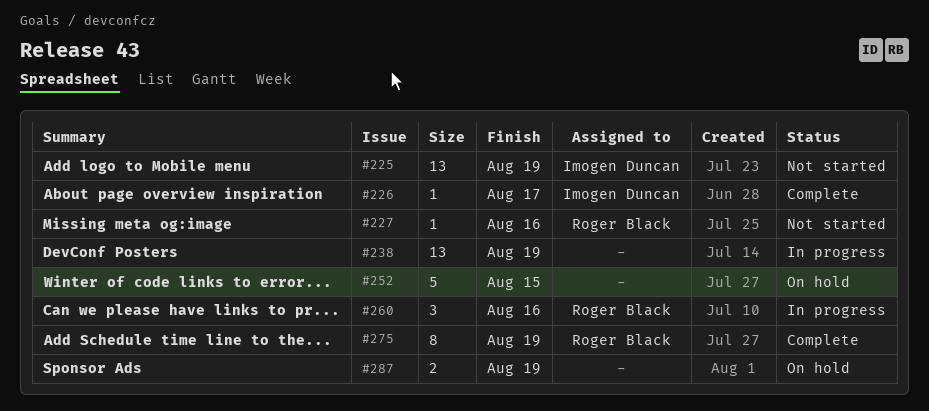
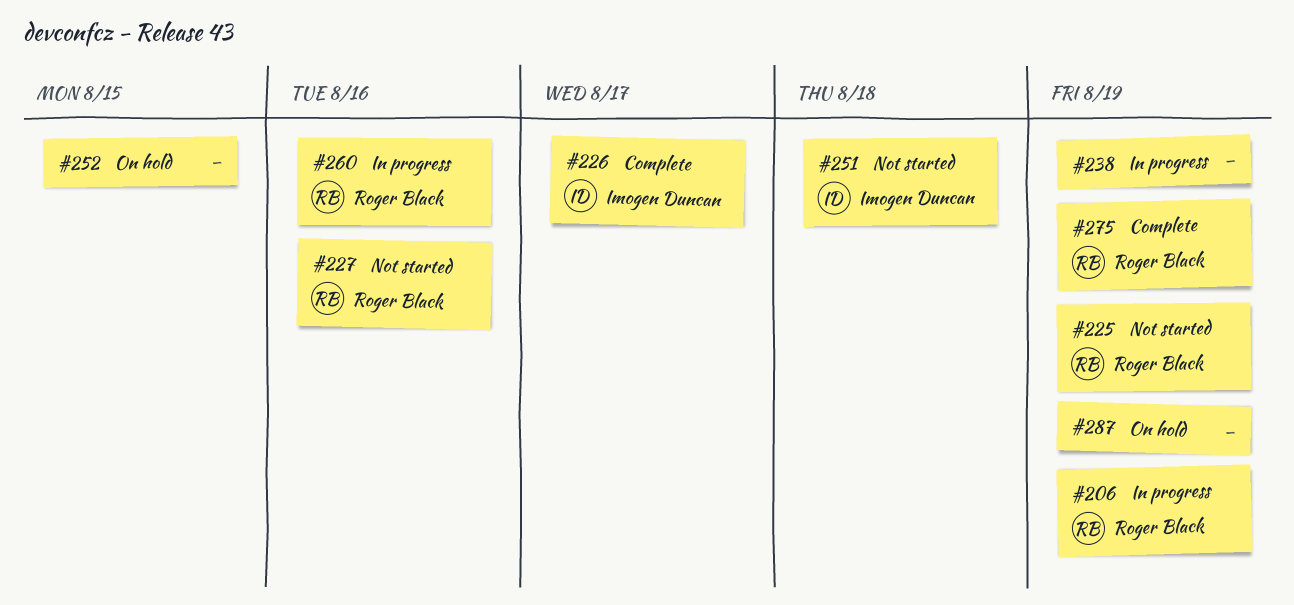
#206: none -> present
#225, owner: Imogen Duncan -> Roger Black
#251: none -> present

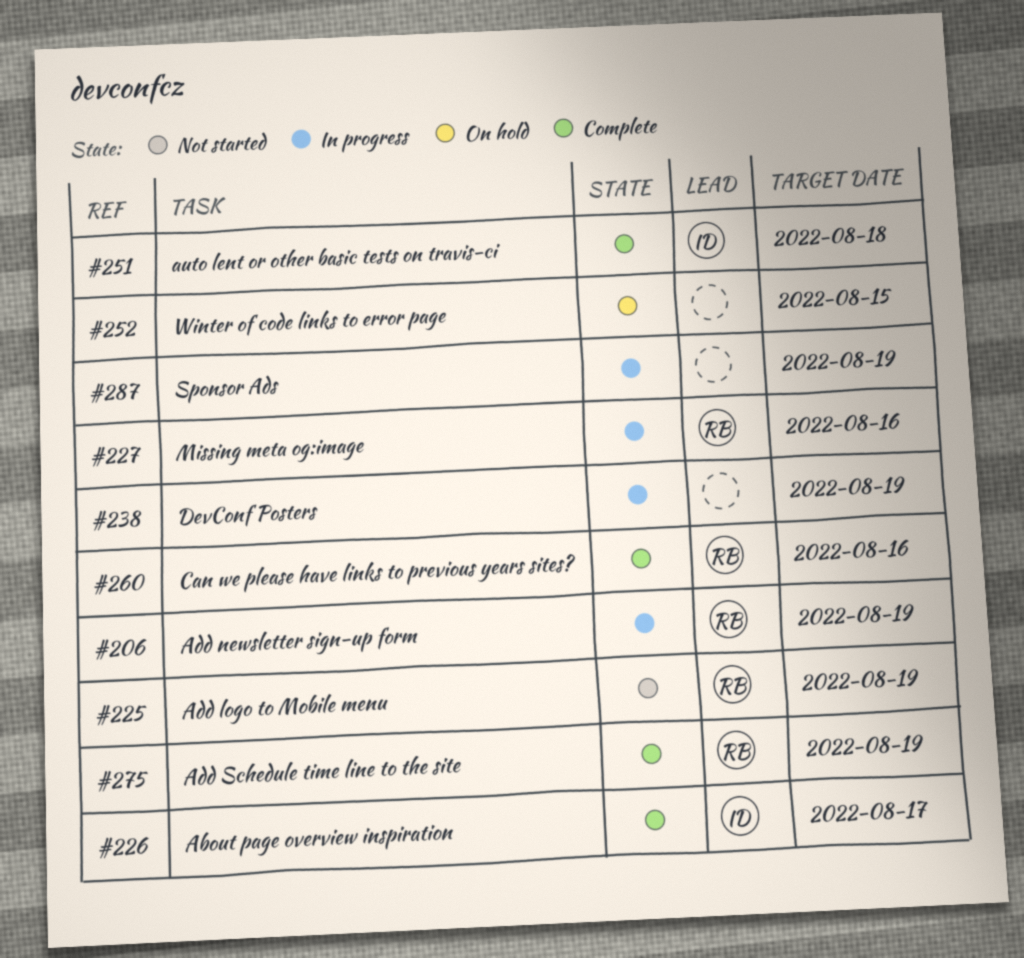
#227, status: Not started -> In progress
#251, status: Not started -> Complete
#260, status: In progress -> Complete
#287, status: On hold -> In progress

